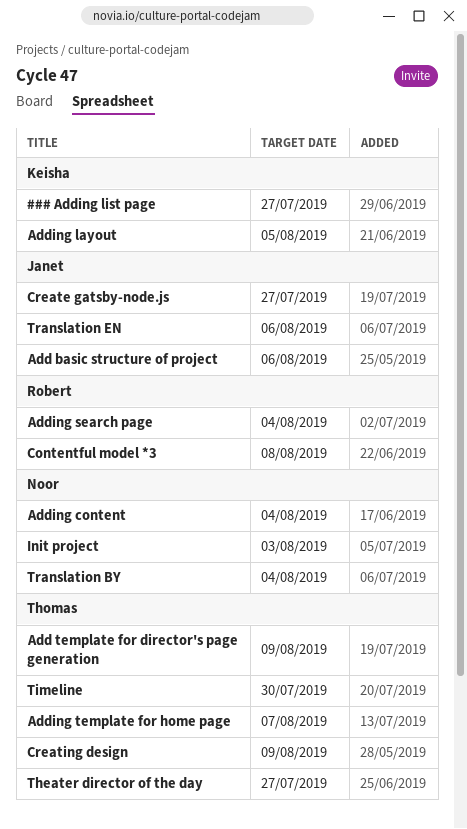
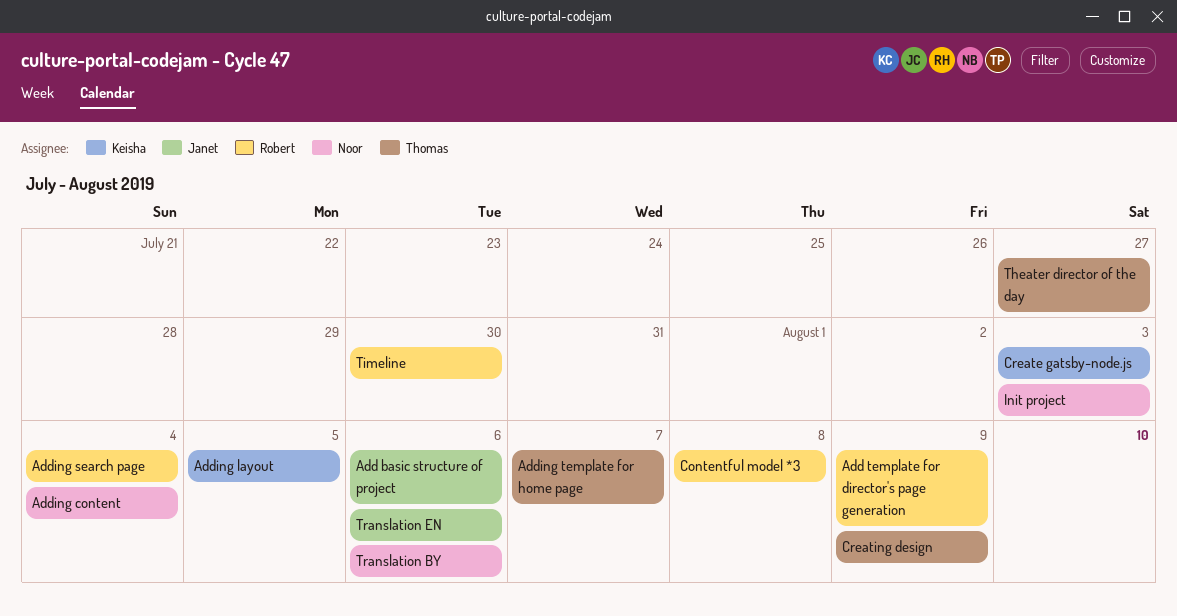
### Adding list page: present -> none
Add template for director's page generation, owner: Thomas -> Robert
Create gatsby-node.js, owner: Janet -> Keisha
Create gatsby-node.js, due: Jul 27 -> Aug 3
Timeline, owner: Thomas -> Robert
Translation BY, due: Aug 4 -> Aug 6

